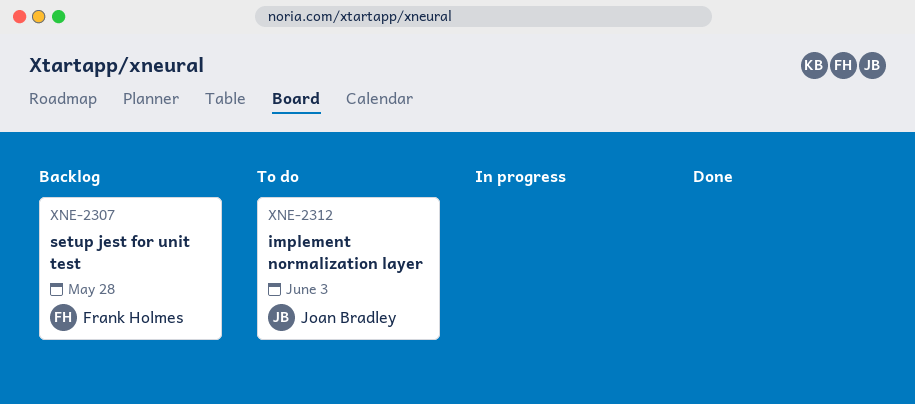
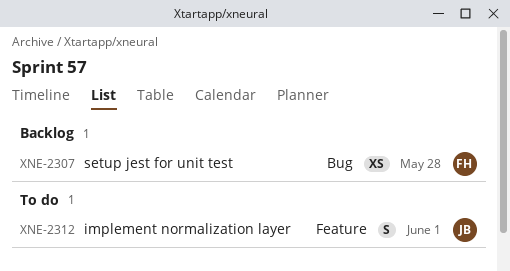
XNE-2312, due: Jun 3 -> Jun 1

